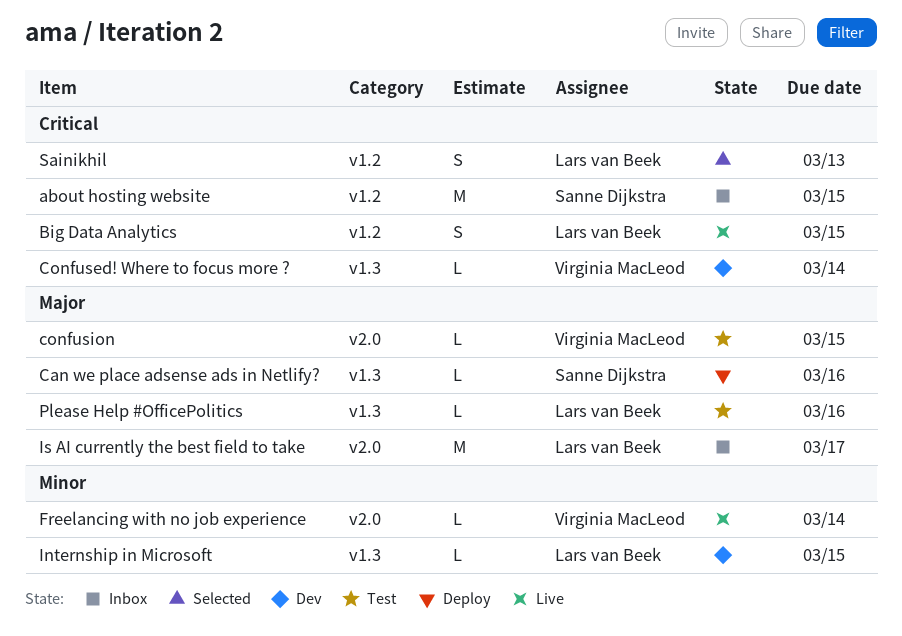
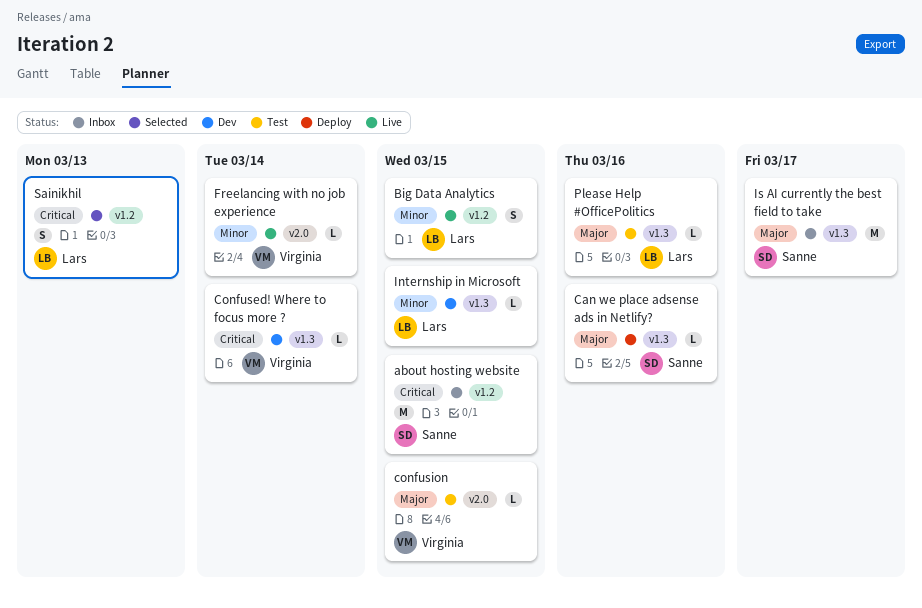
Big Data Analytics, priority: Critical -> Minor
Is AI currently the best field to take, owner: Lars van Beek -> Sanne Dijkstra
Is AI currently the best field to take, label: v2.0 -> v1.3

